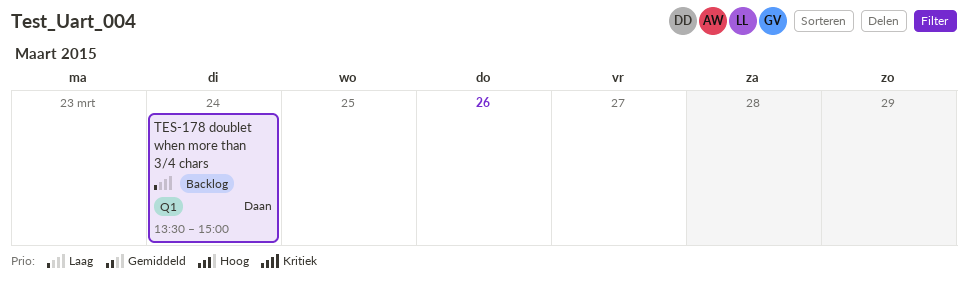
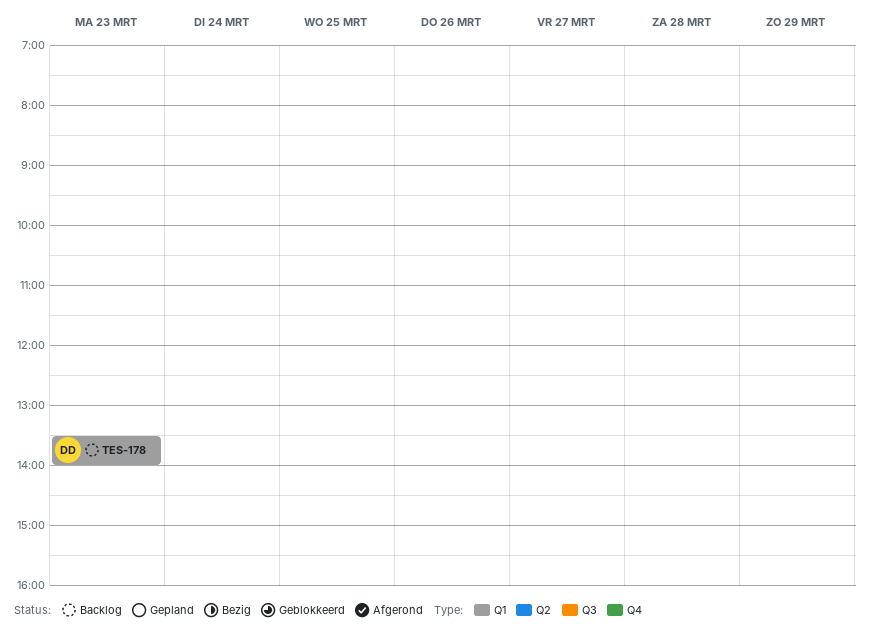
TES-178, day: Mar 24 -> Mar 23
TES-178, ends: 15:00 -> 14:00

